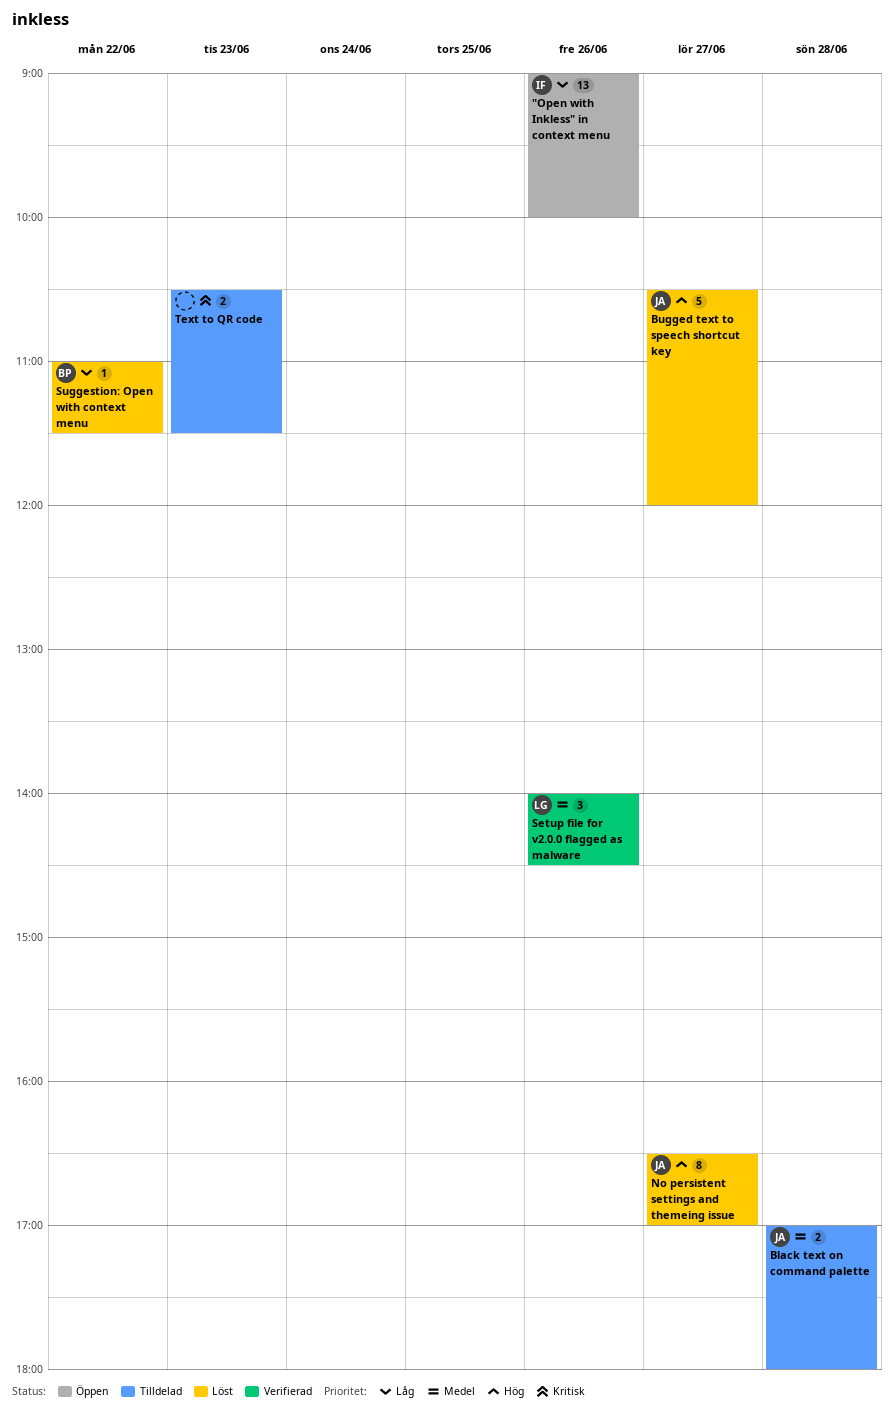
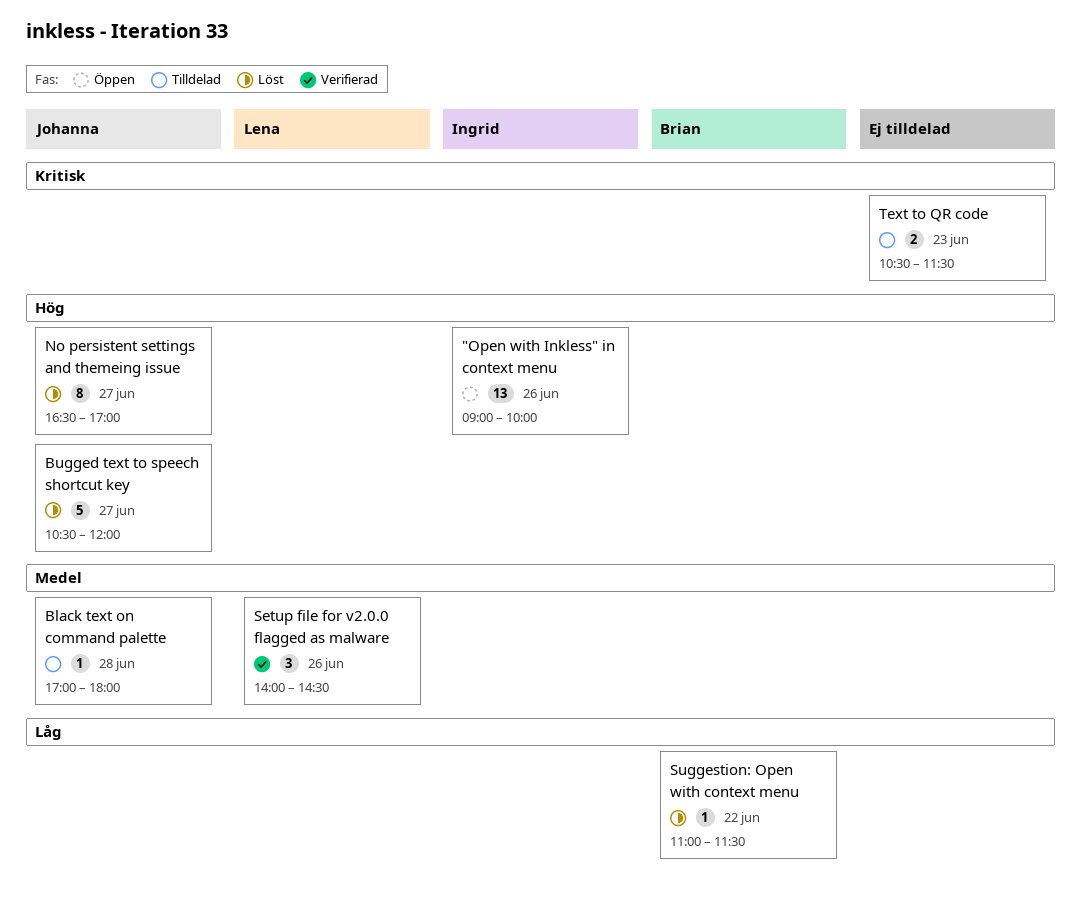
"Open with Inkless" in context menu, priority: Låg -> Hög
Black text on command palette, estimate: 2 -> 1

